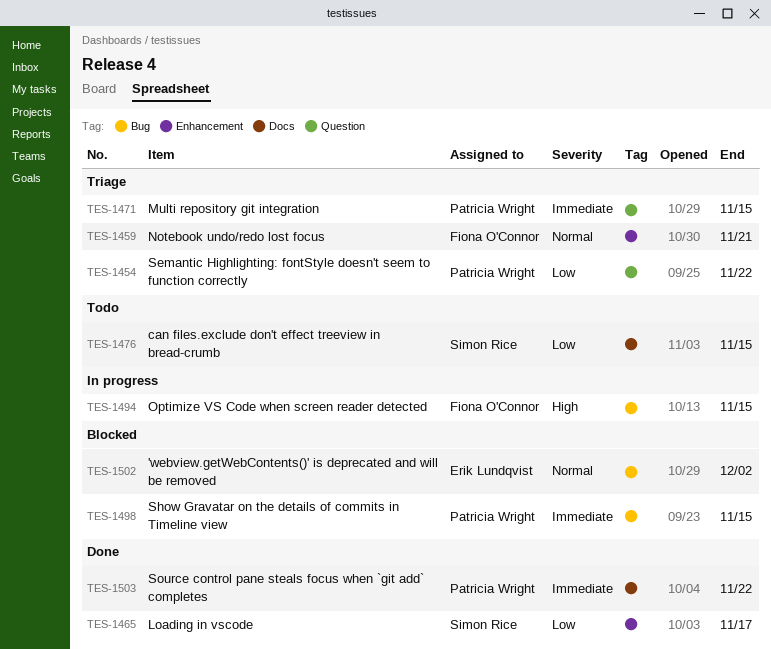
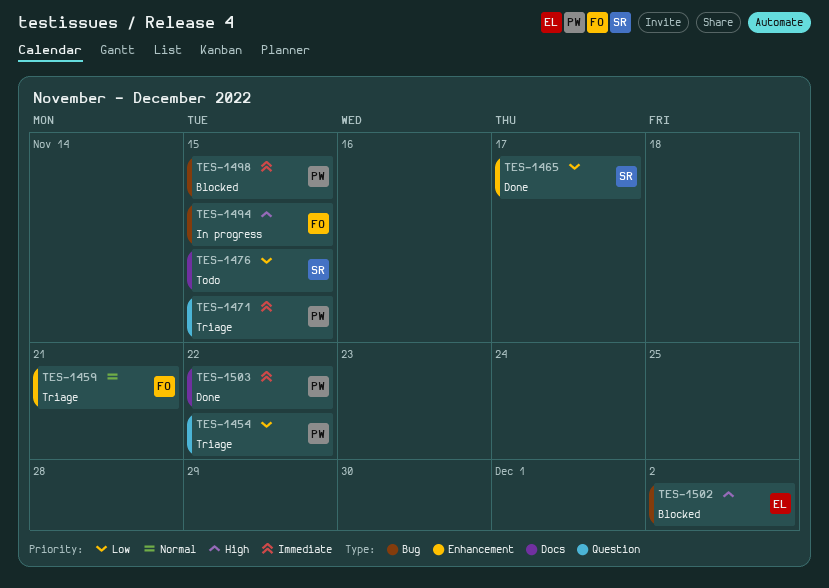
TES-1502, priority: Normal -> High

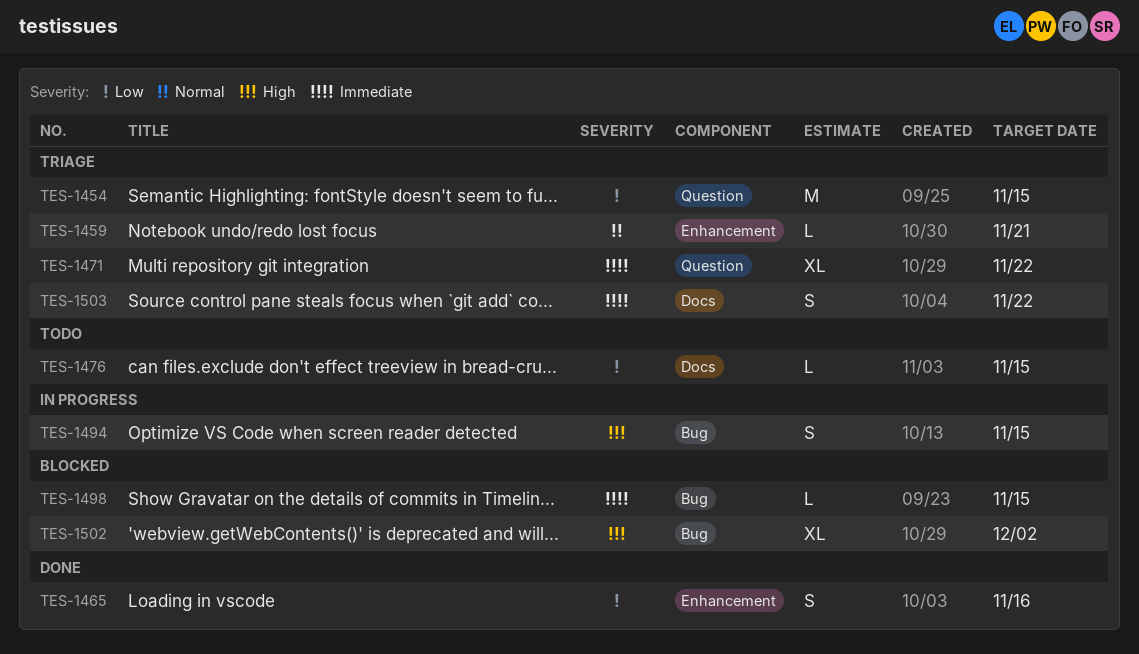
TES-1454, due: Nov 22 -> Nov 15
TES-1465, due: Nov 17 -> Nov 16
TES-1471, due: Nov 15 -> Nov 22
TES-1503, status: Done -> Triage

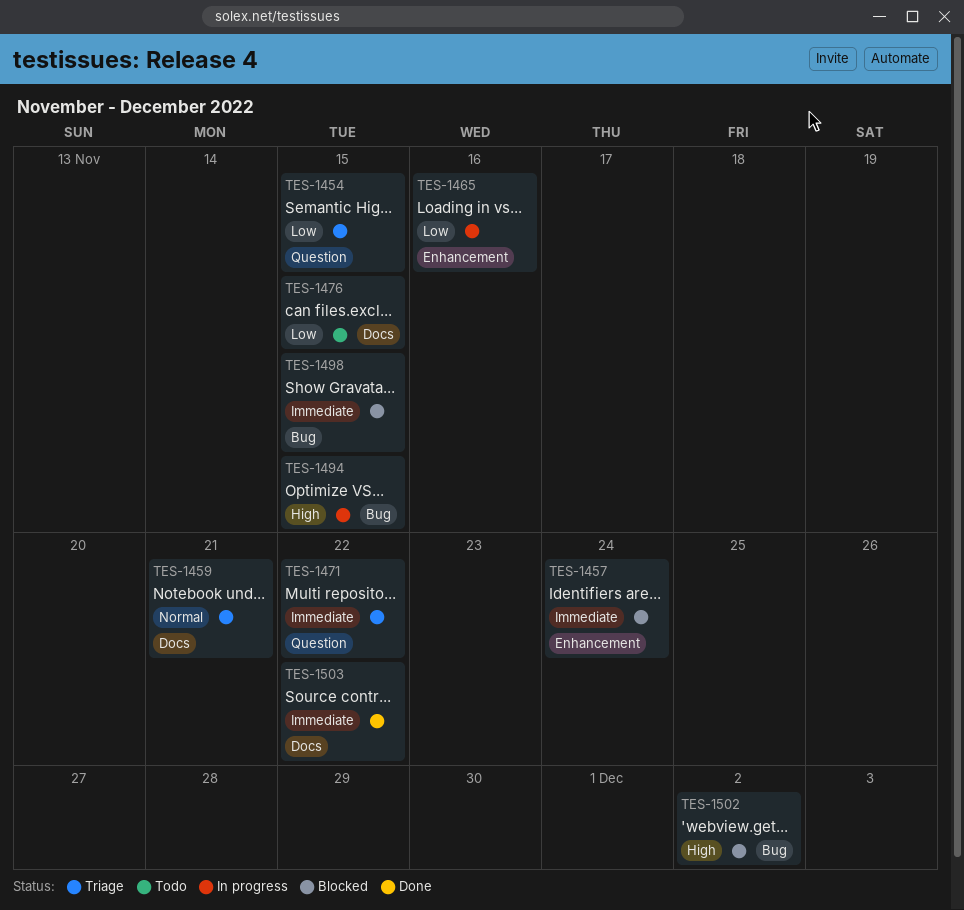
TES-1457: none -> present
TES-1459, label: Enhancement -> Docs
TES-1465, status: Done -> In progress
TES-1503, status: Triage -> Done

